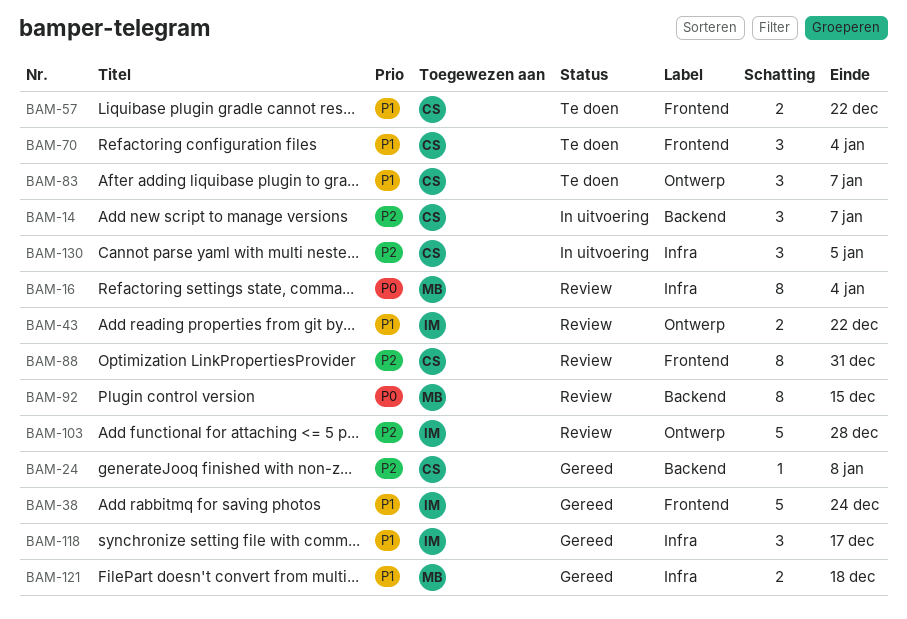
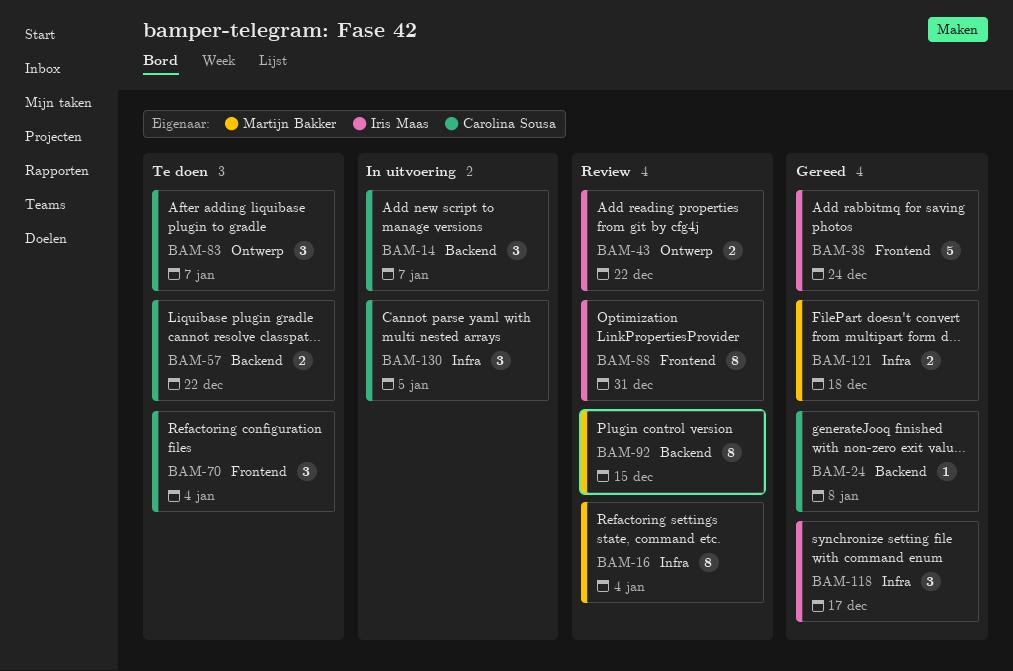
BAM-57, label: Frontend -> Backend
BAM-88, owner: Carolina Sousa -> Iris Maas
BAM-103: present -> none

